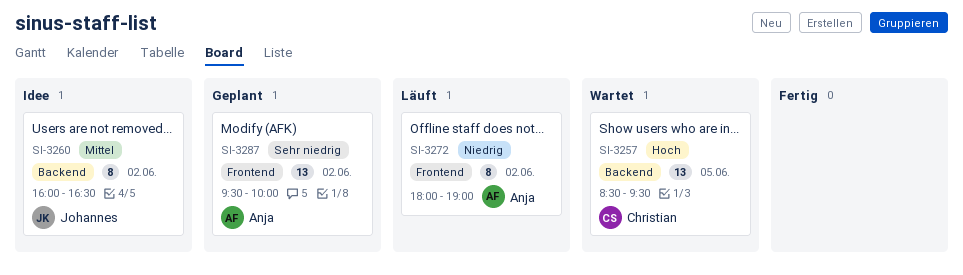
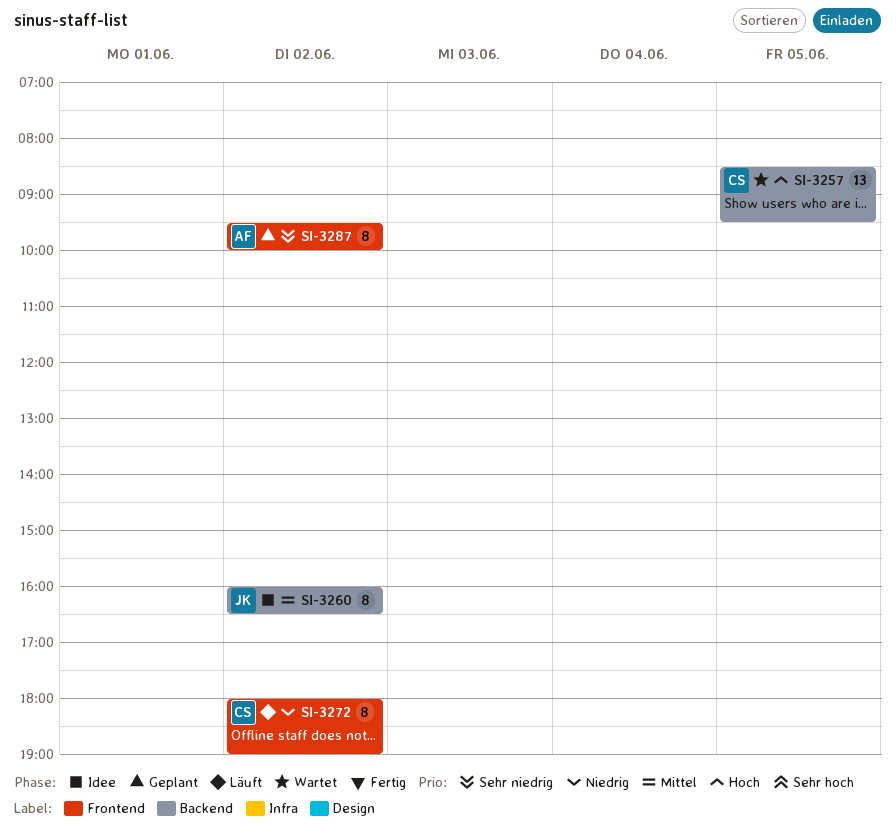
SI-3272, owner: Anja -> Christian
SI-3287, estimate: 13 -> 8

